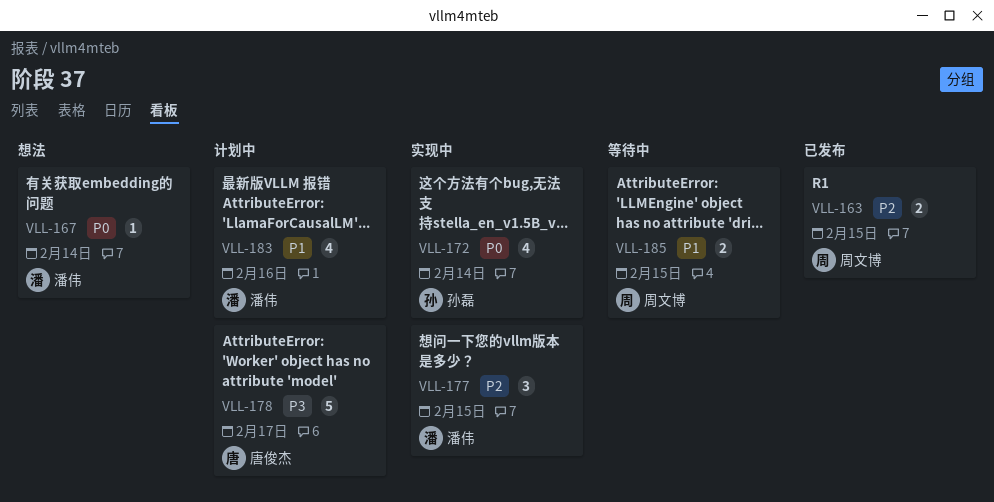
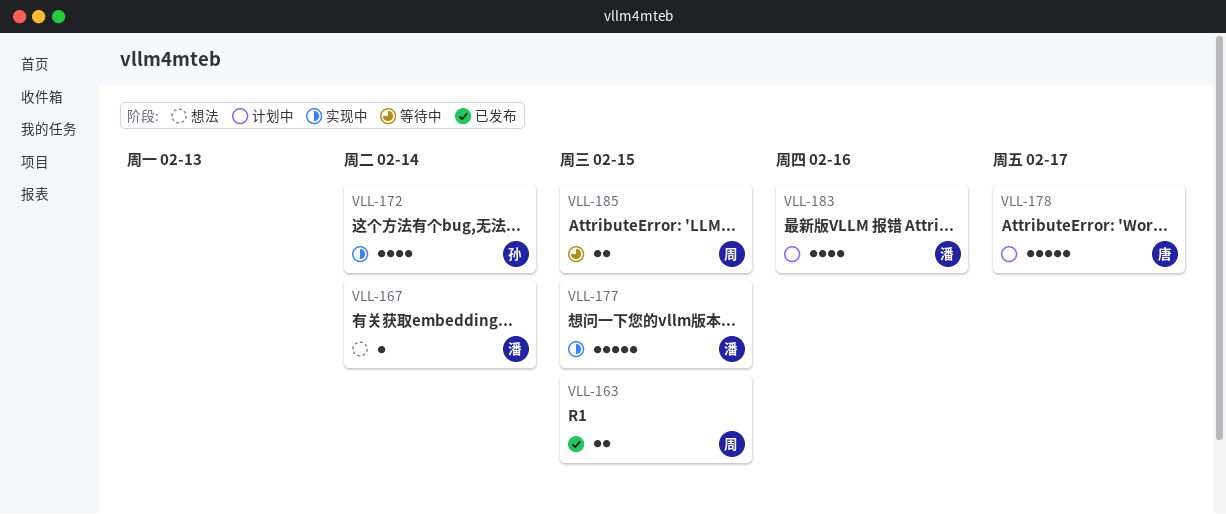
VLL-177, estimate: 3 -> 5

